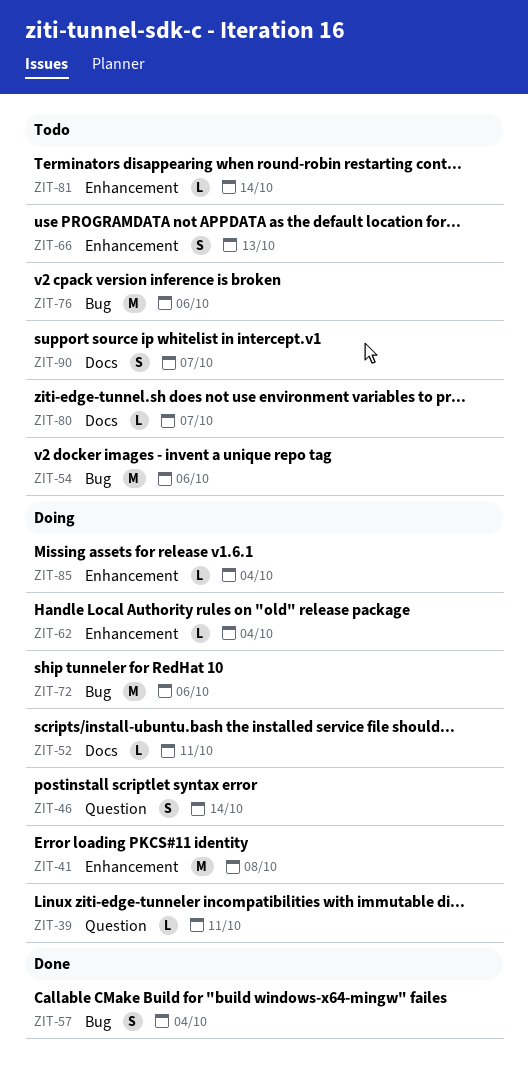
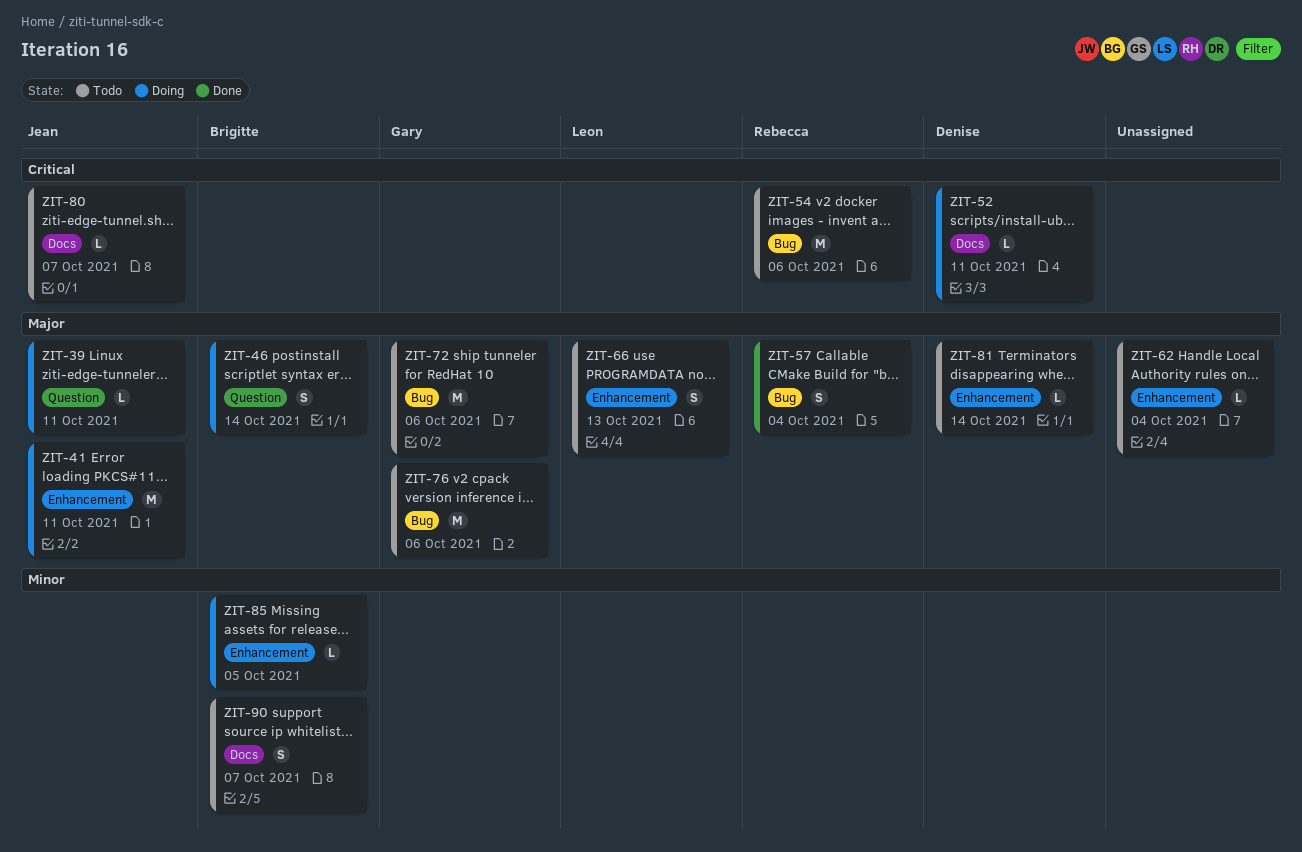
ZIT-41, due: Oct 8 -> Oct 11
ZIT-62, status: Doing -> Todo
ZIT-72, status: Doing -> Todo
ZIT-85, due: Oct 4 -> Oct 5

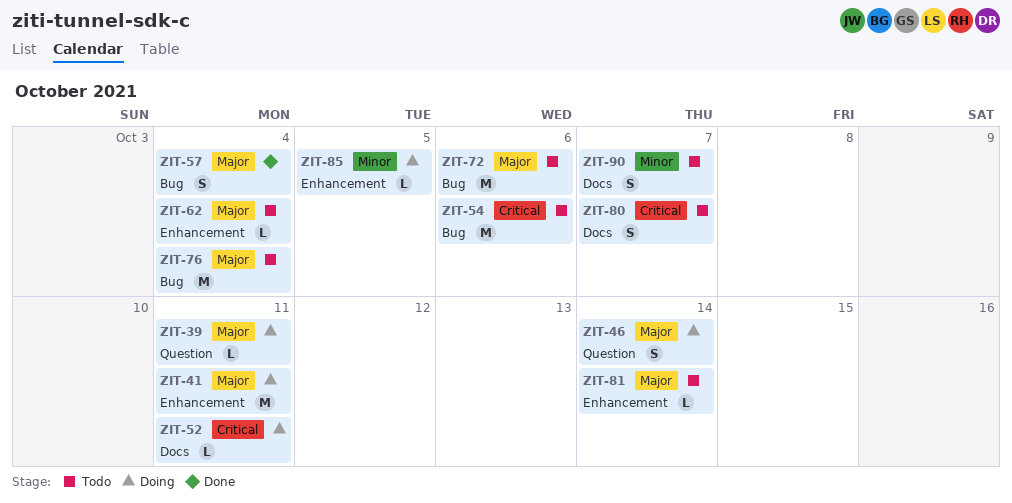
ZIT-66: present -> none
ZIT-76, due: Oct 6 -> Oct 4
ZIT-80, estimate: L -> S

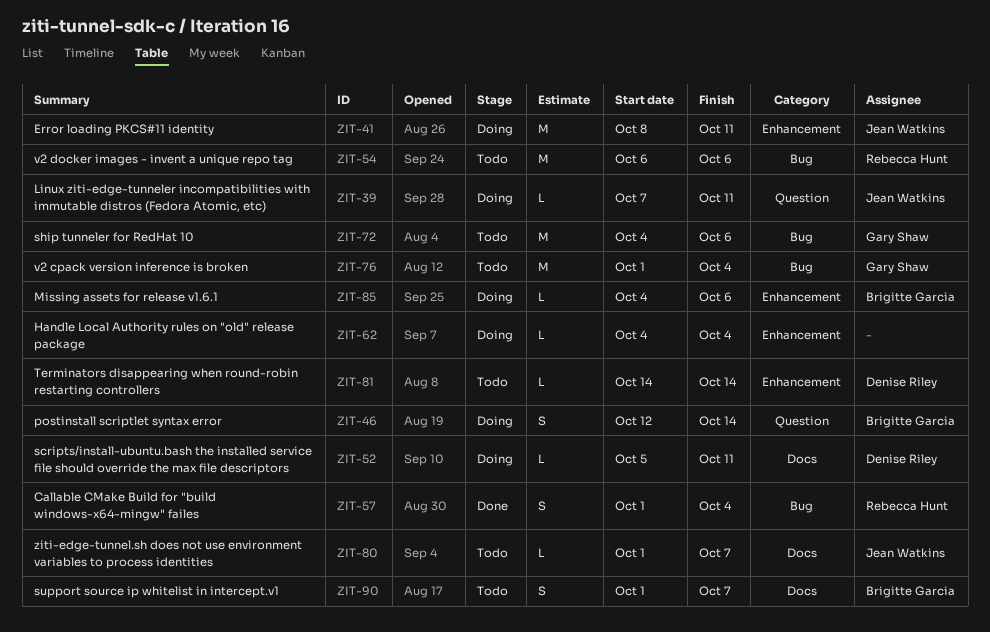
ZIT-62, status: Todo -> Doing
ZIT-80, estimate: S -> L
ZIT-85, due: Oct 5 -> Oct 6

